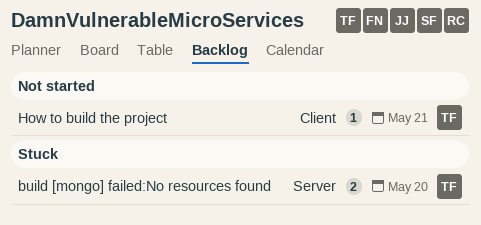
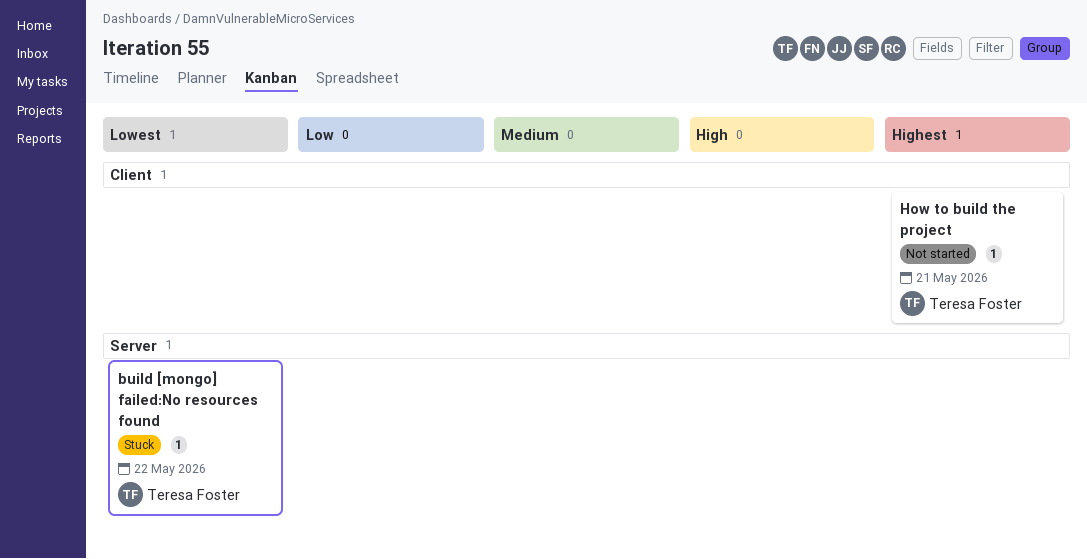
build [mongo] failed:No resources found, estimate: 2 -> 1
build [mongo] failed:No resources found, due: May 20 -> May 22

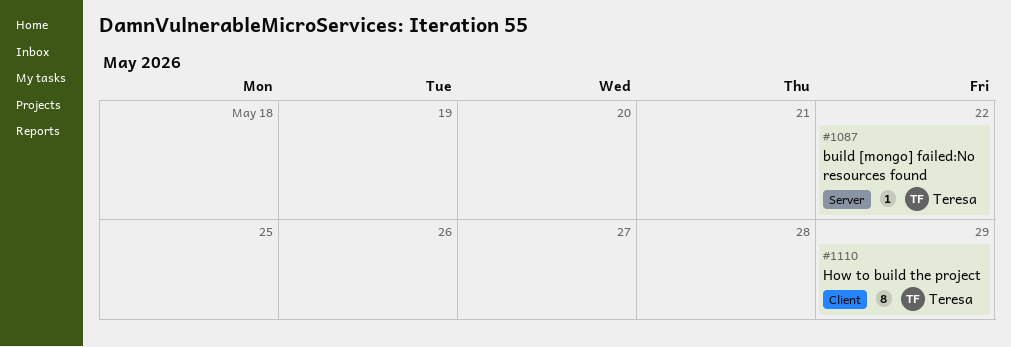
How to build the project, estimate: 1 -> 8
How to build the project, due: May 21 -> May 29

